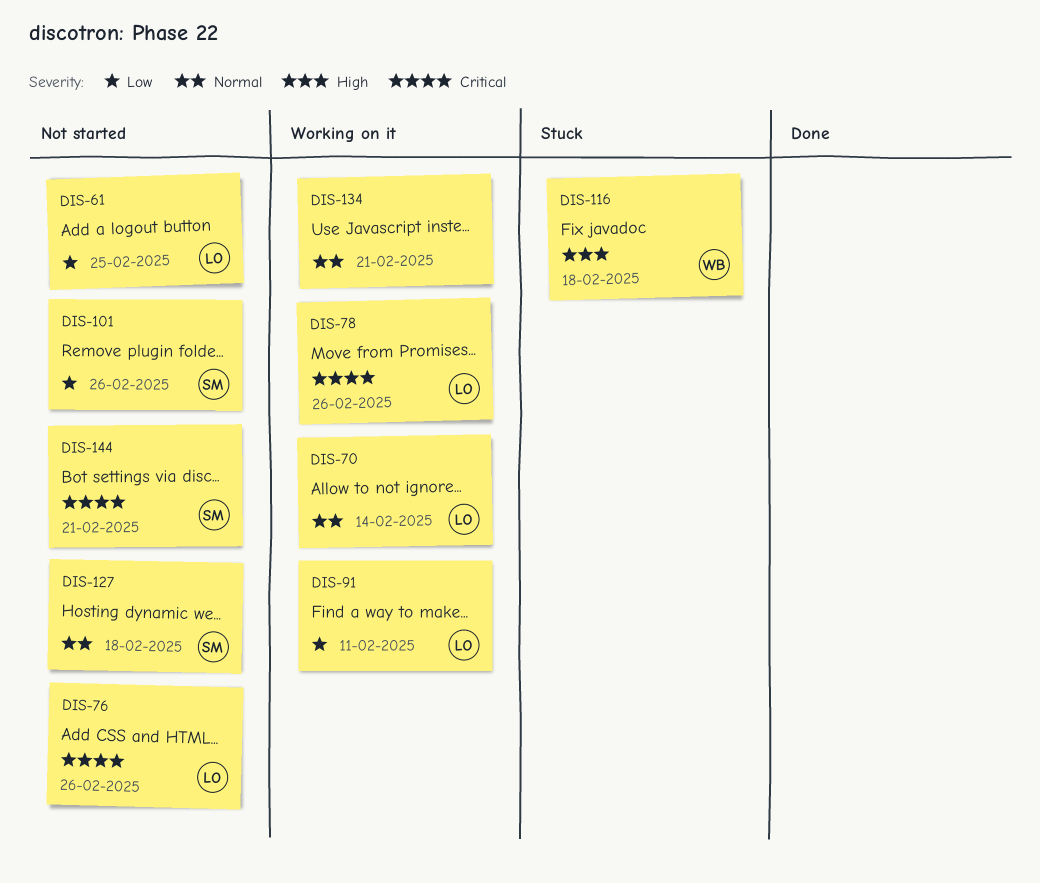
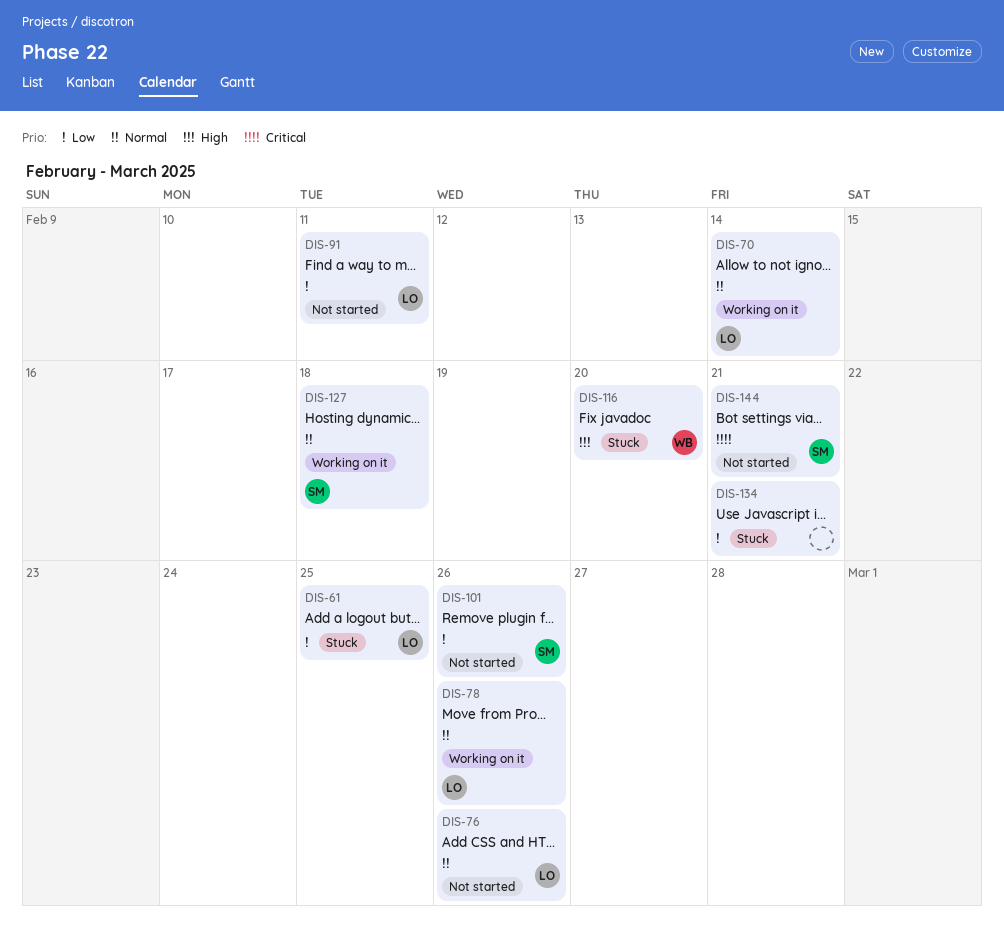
DIS-61, status: Not started -> Stuck
DIS-76, priority: Critical -> Normal
DIS-78, priority: Critical -> Normal
DIS-91, status: Working on it -> Not started
DIS-116, due: Feb 18 -> Feb 20
DIS-127, status: Not started -> Working on it
DIS-134, status: Working on it -> Stuck
DIS-134, priority: Normal -> Low

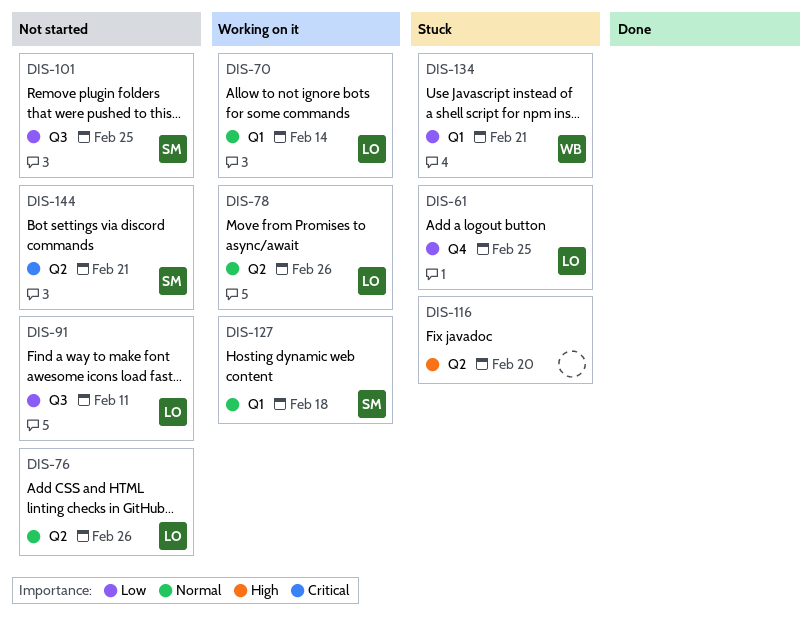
DIS-101, due: Feb 26 -> Feb 25
DIS-116, owner: WB -> none
DIS-134, owner: none -> WB

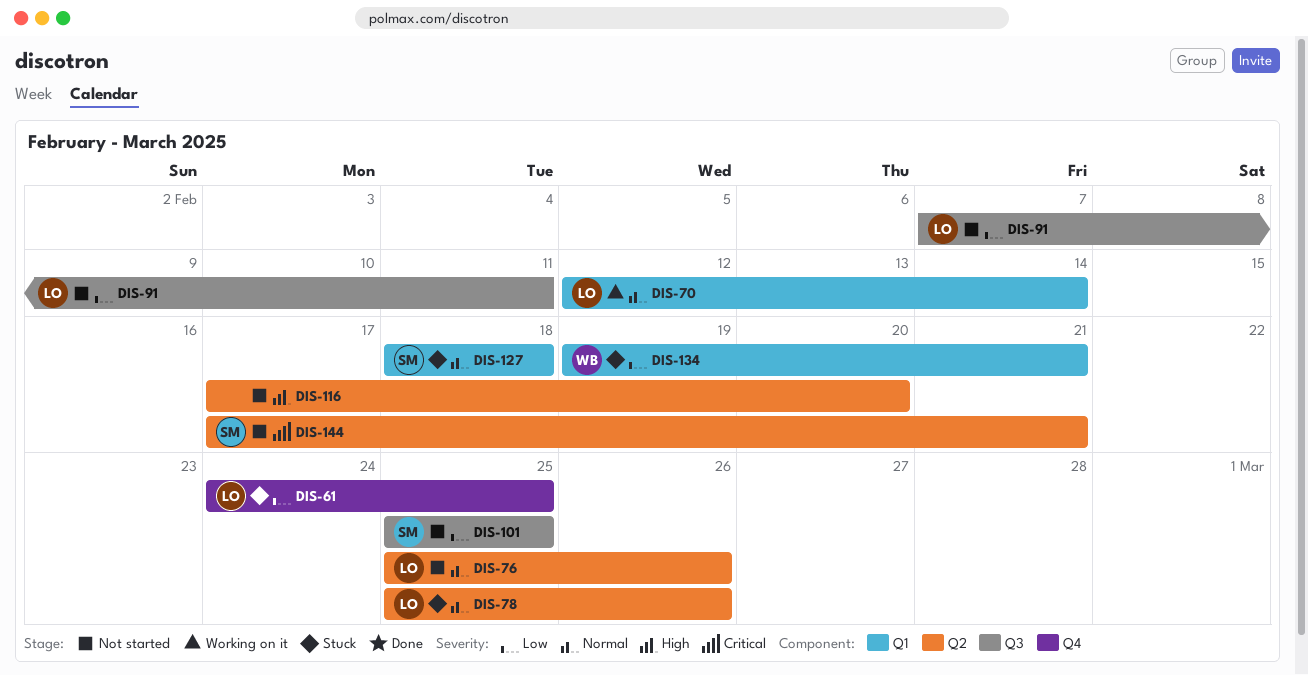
DIS-78, status: Working on it -> Stuck
DIS-116, status: Stuck -> Not started
DIS-127, status: Working on it -> Stuck

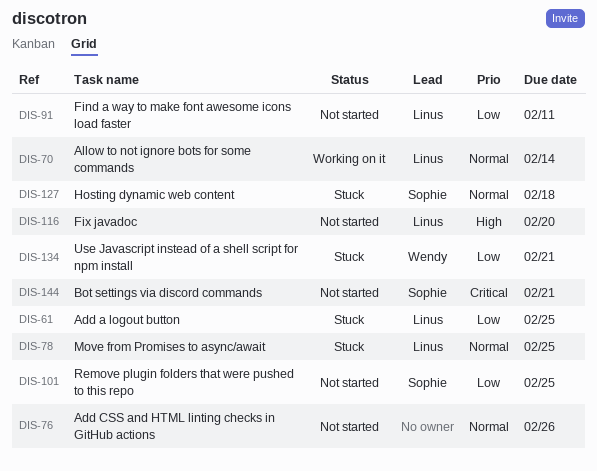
DIS-76, owner: Linus -> none
DIS-78, due: Feb 26 -> Feb 25
DIS-116, owner: none -> Linus

